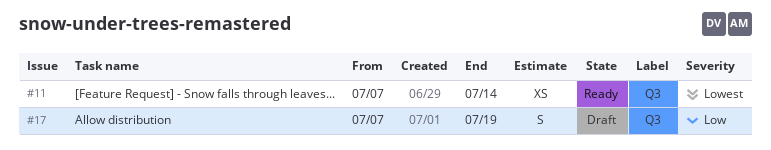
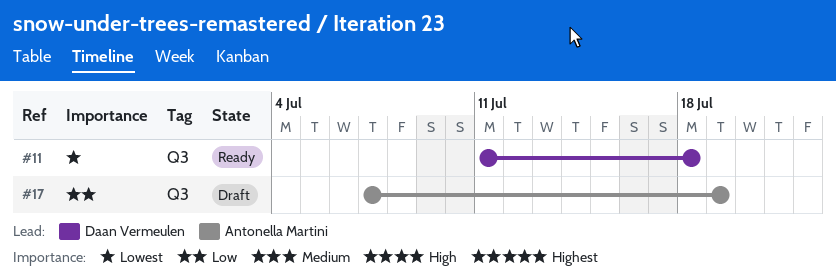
#11, start: Jul 7 -> Jul 11
#11, due: Jul 14 -> Jul 18

